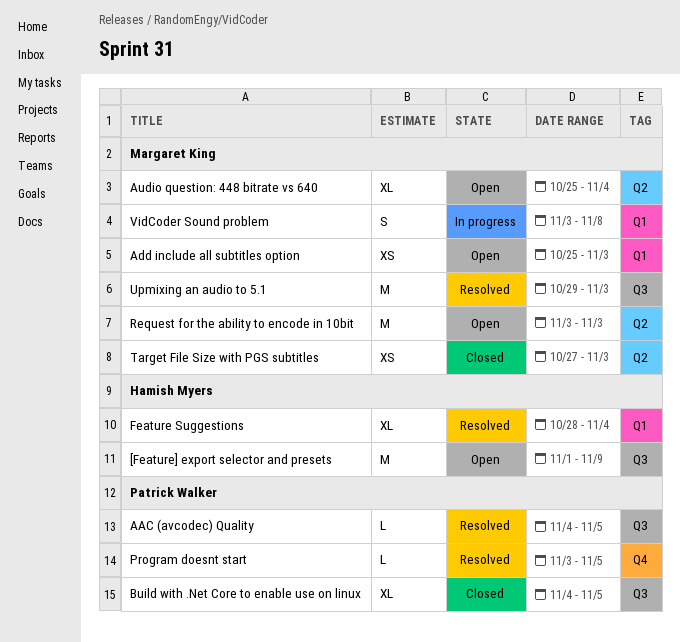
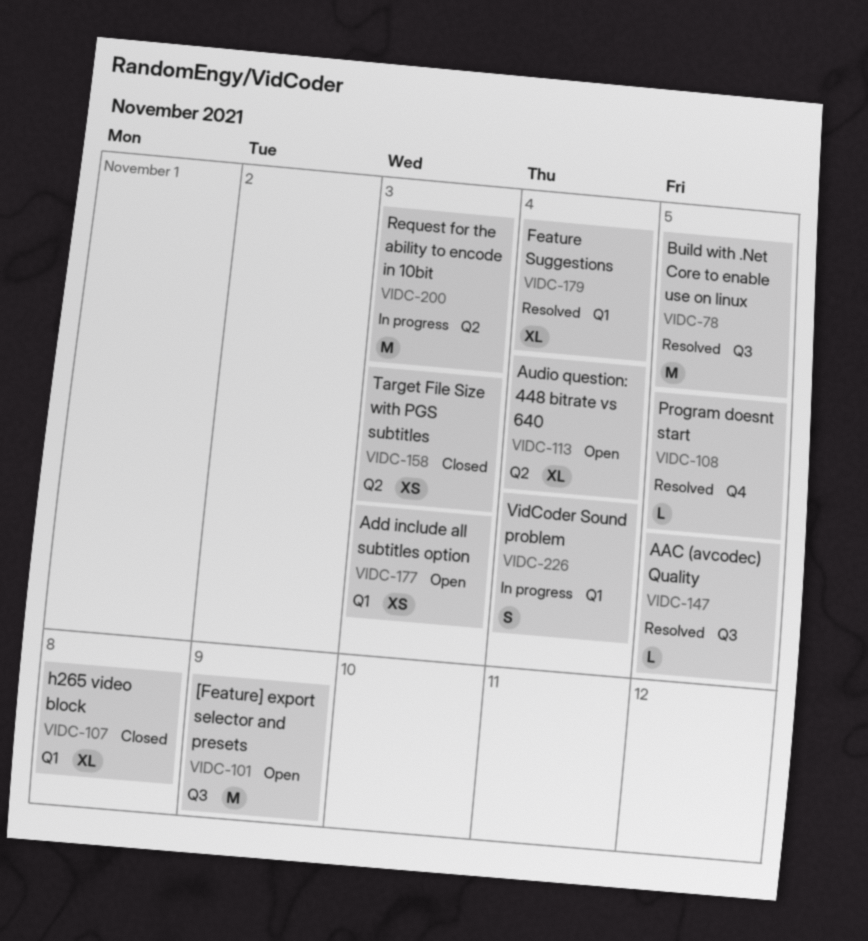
Build with .Net Core to enable use on linux, status: Closed -> Resolved
Build with .Net Core to enable use on linux, estimate: XL -> M
h265 video block: none -> present
Request for the ability to encode in 10bit, status: Open -> In progress
Upmixing an audio to 5.1: present -> none
VidCoder Sound problem, due: Nov 8 -> Nov 4

